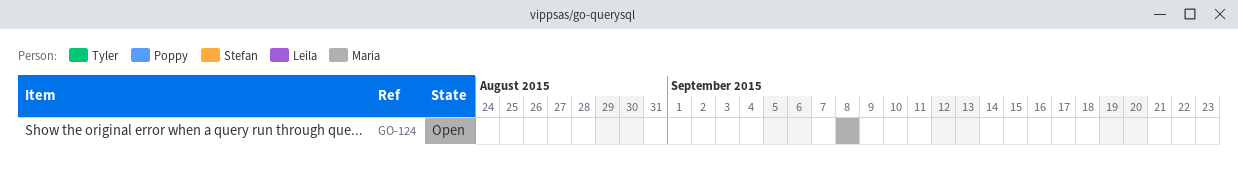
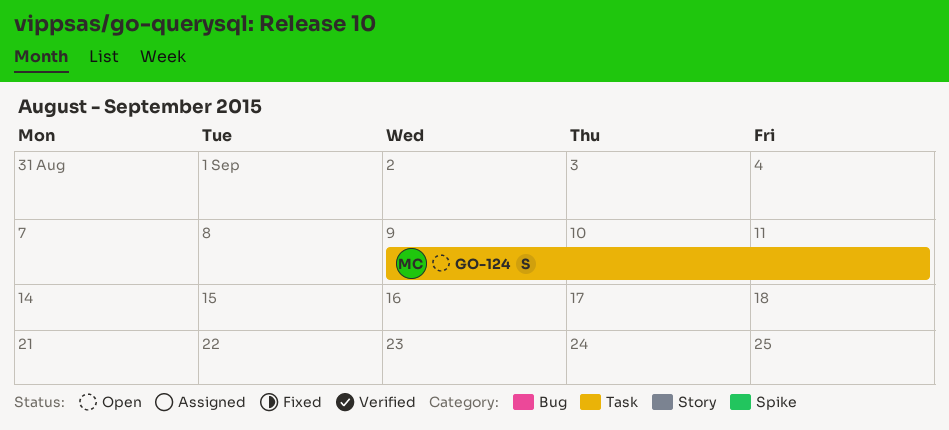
GO-124, start: Sep 8 -> Sep 9
GO-124, due: Sep 8 -> Sep 11

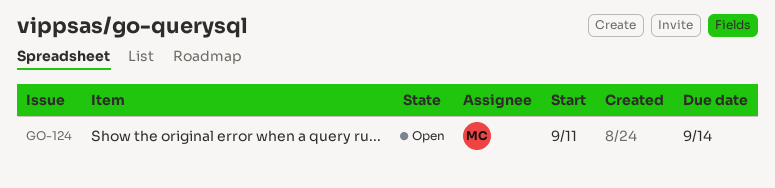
GO-124, start: Sep 9 -> Sep 11
GO-124, due: Sep 11 -> Sep 14

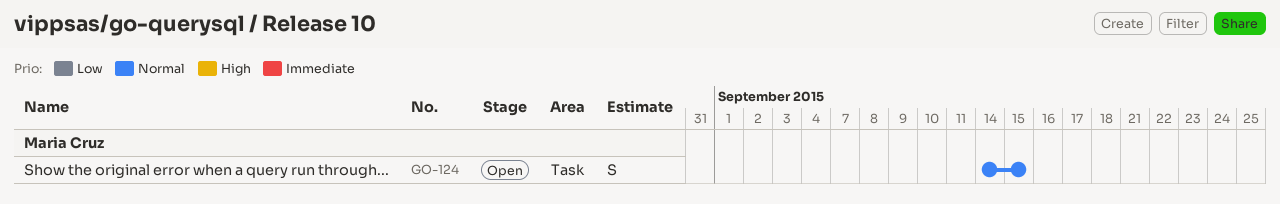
GO-124, start: Sep 11 -> Sep 14
GO-124, due: Sep 14 -> Sep 15

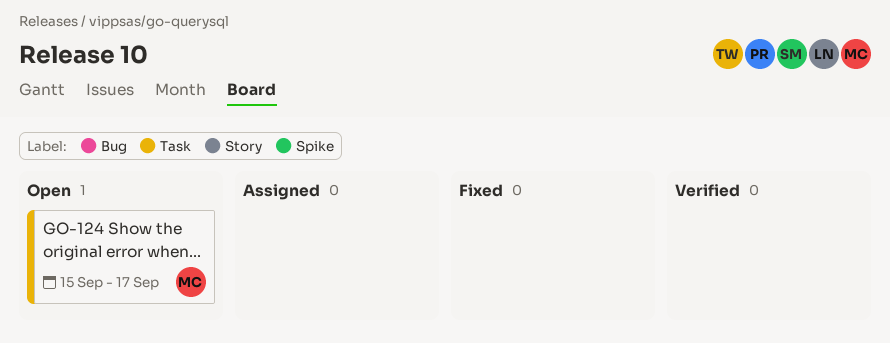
GO-124, start: Sep 14 -> Sep 15
GO-124, due: Sep 15 -> Sep 17

